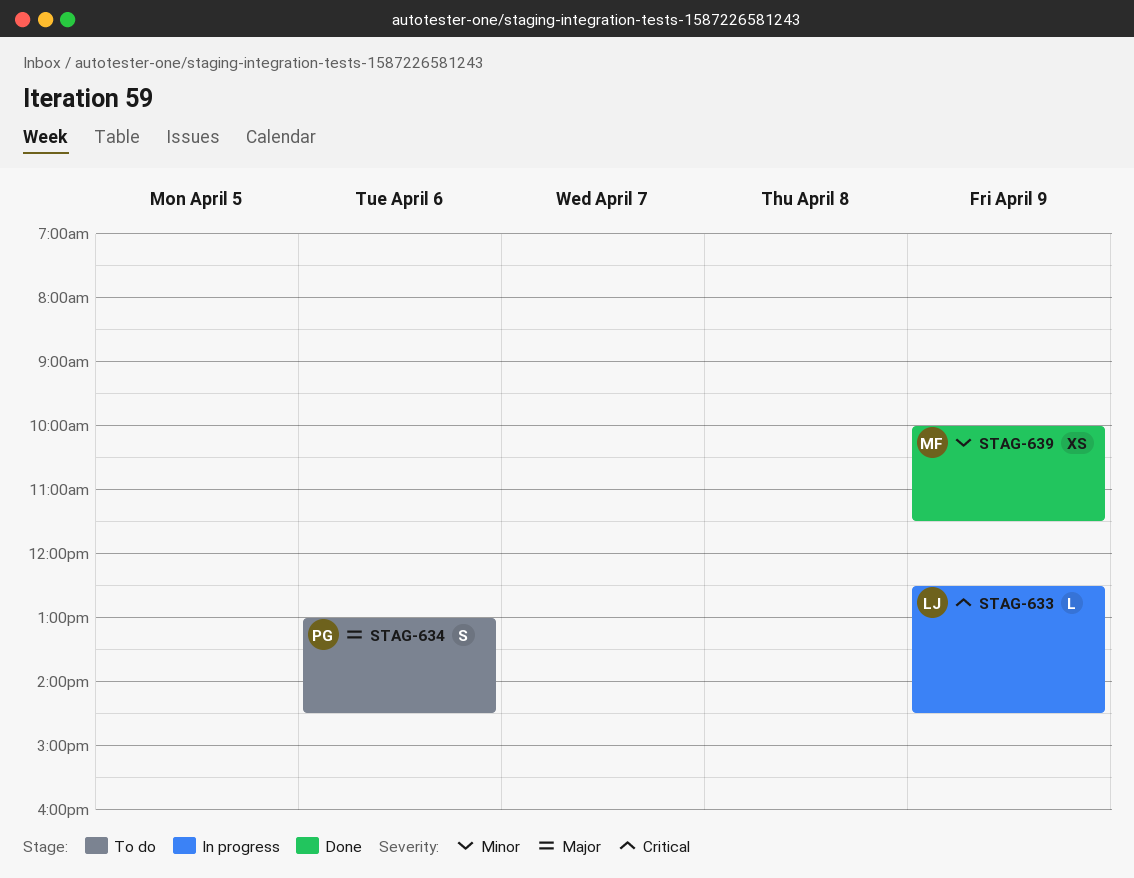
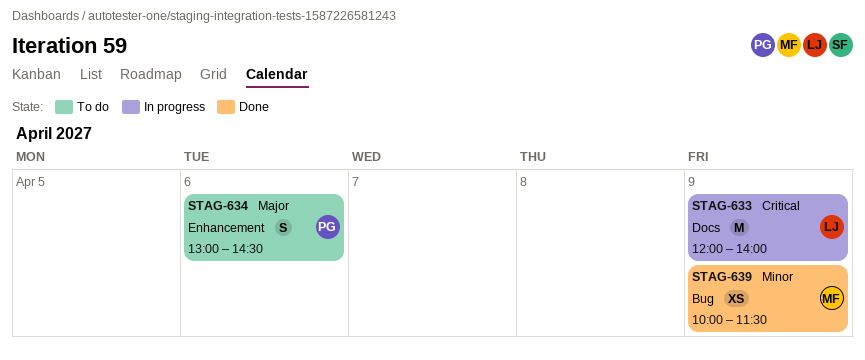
STAG-633, estimate: L -> M
STAG-633, begins: 12:30 -> 12:00
STAG-633, ends: 14:30 -> 14:00

